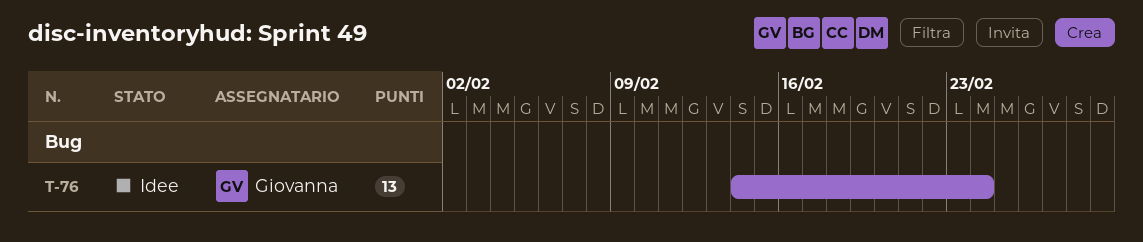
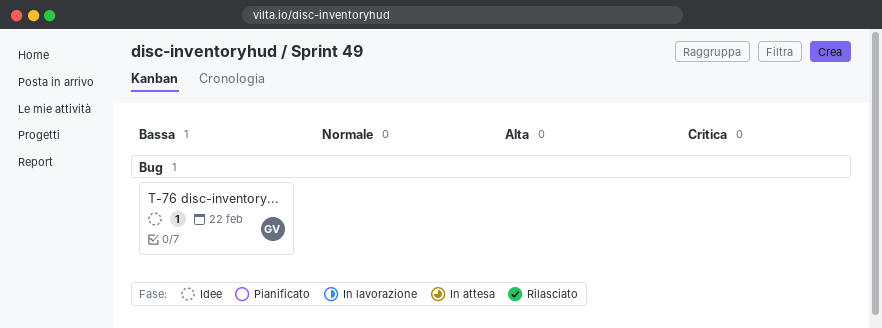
T-76, estimate: 13 -> 1
T-76, due: Feb 24 -> Feb 22

